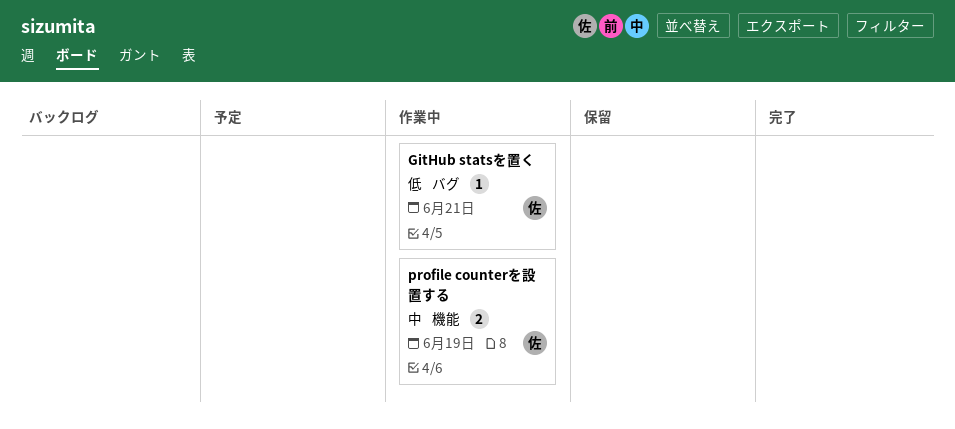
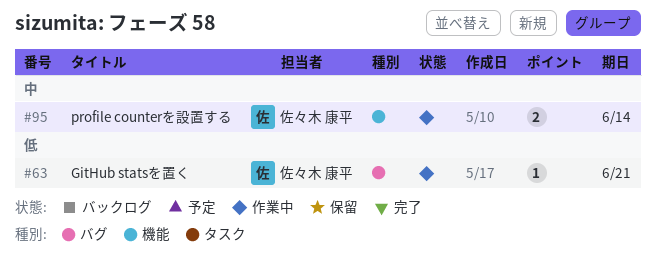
profile counterを設置する, due: Jun 19 -> Jun 14

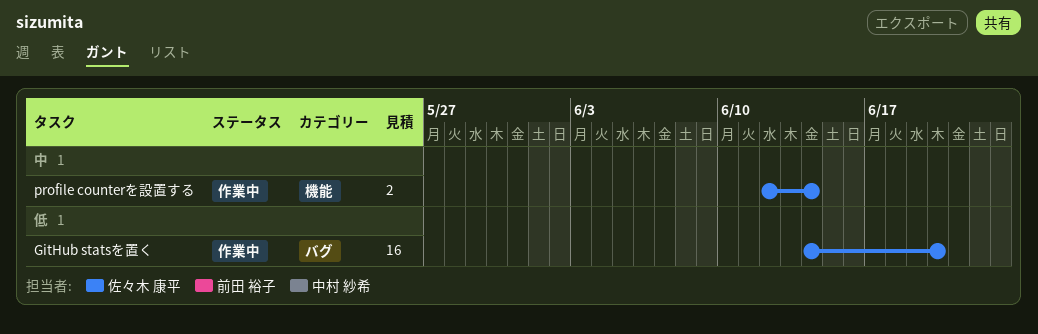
GitHub statsを置く, estimate: 1 -> 16
GitHub statsを置く, due: Jun 21 -> Jun 20

